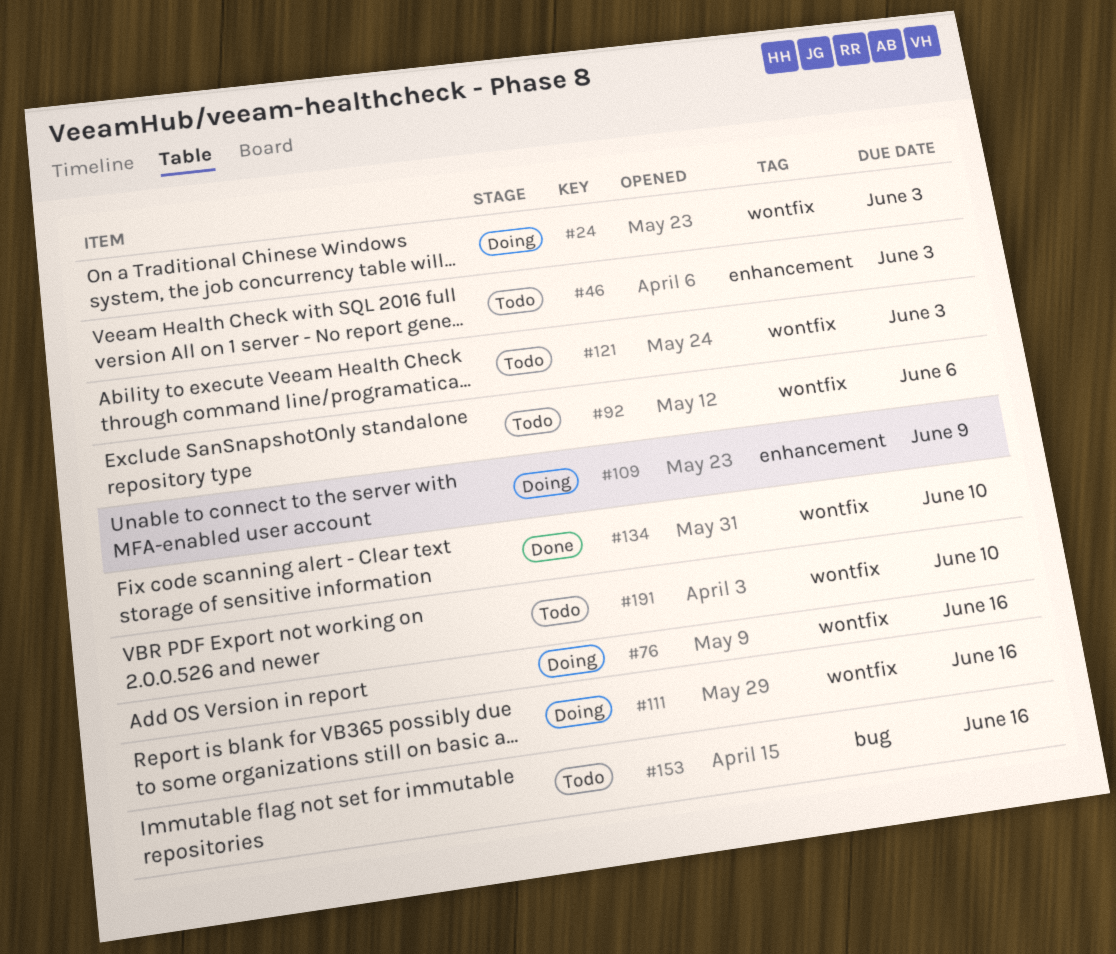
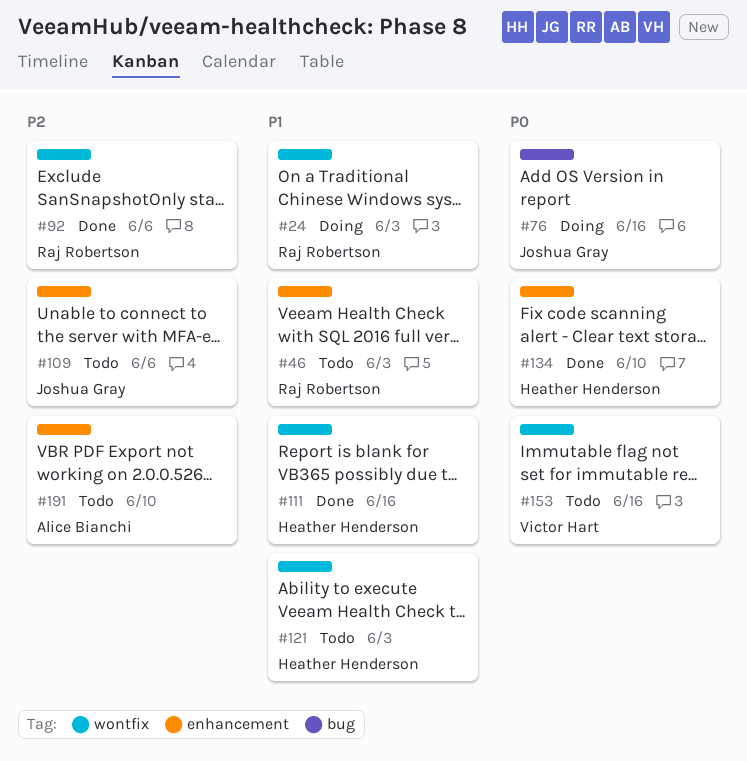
#76, label: wontfix -> bug
#92, status: Todo -> Done
#109, status: Doing -> Todo
#109, due: Jun 9 -> Jun 6
#111, status: Doing -> Done
#134, label: wontfix -> enhancement
#153, label: bug -> wontfix
#191, label: wontfix -> enhancement

